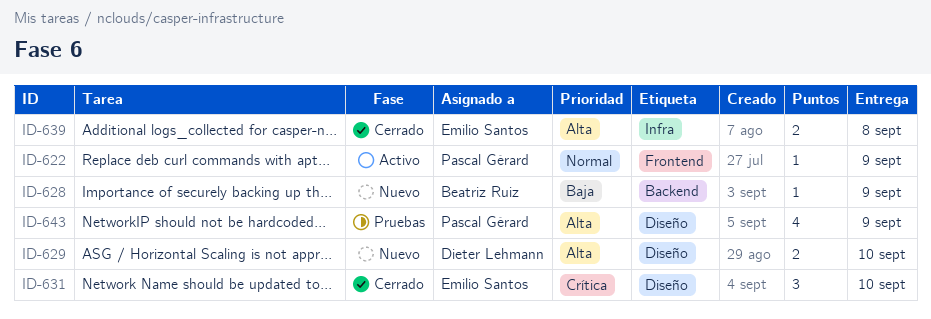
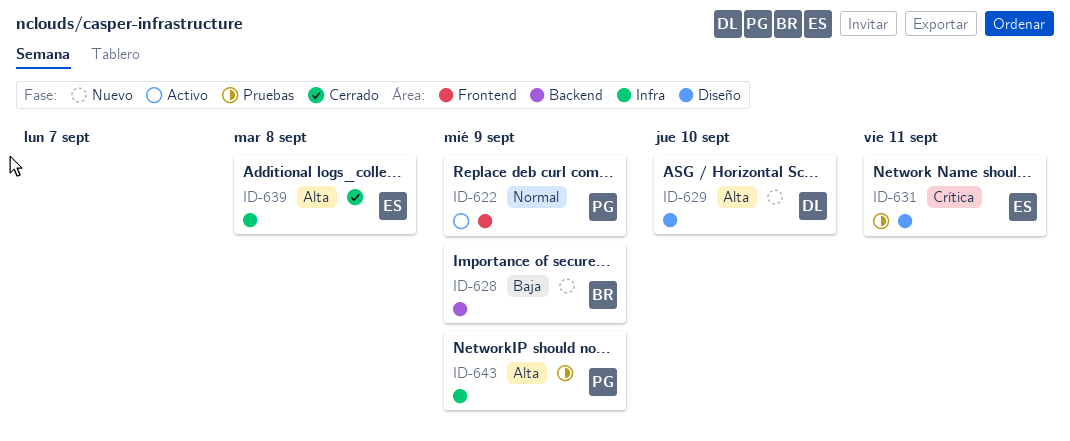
ID-631, status: Cerrado -> Pruebas
ID-631, due: Sep 10 -> Sep 11
ID-643, label: Diseño -> Infra

